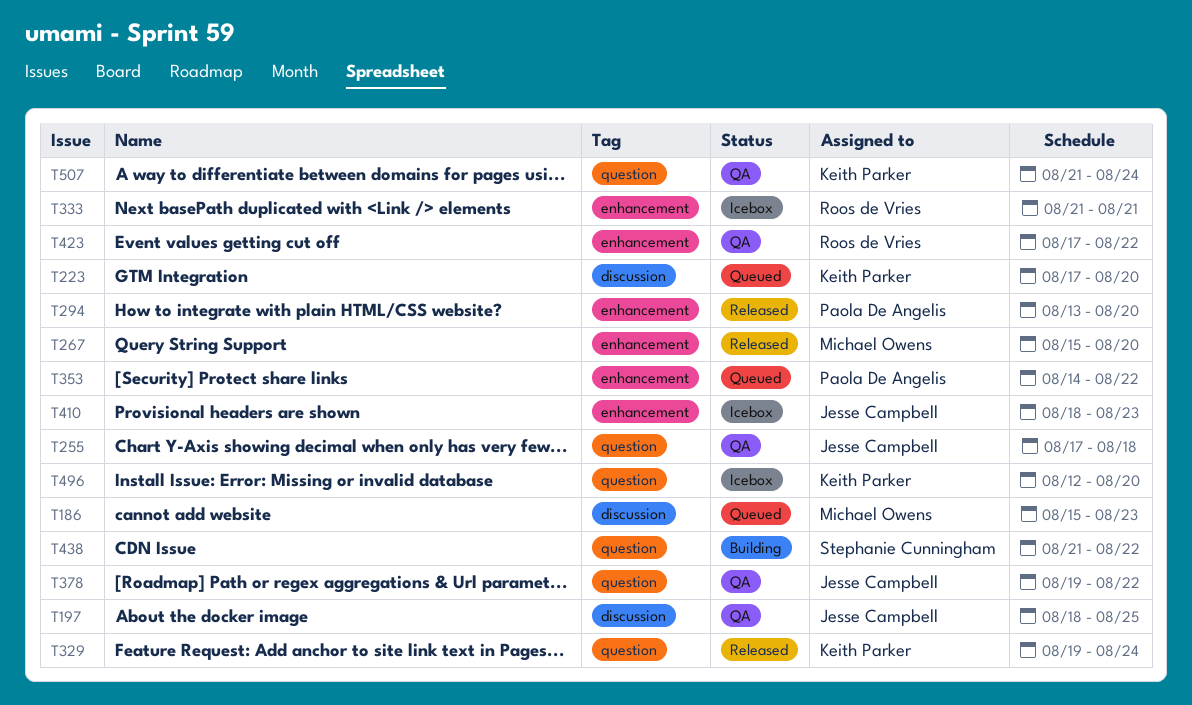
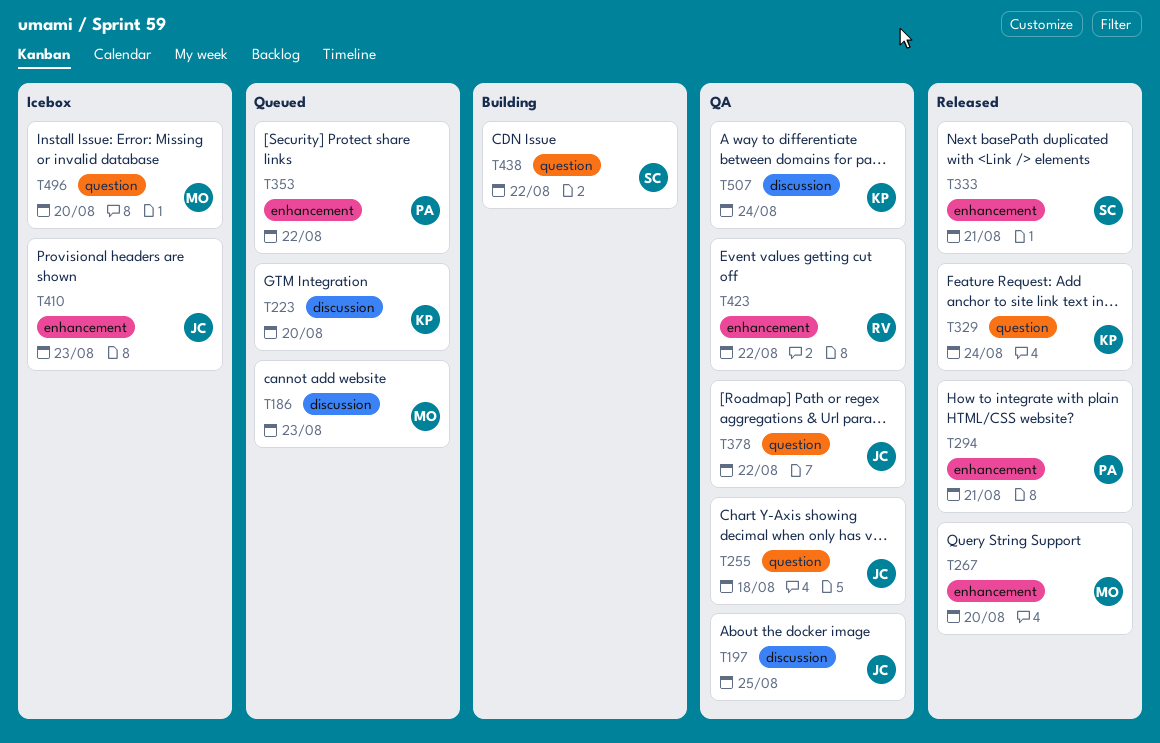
T294, due: Aug 20 -> Aug 21
T333, status: Icebox -> Released
T333, owner: Roos de Vries -> Stephanie Cunningham
T496, owner: Keith Parker -> Michael Owens
T507, label: question -> discussion

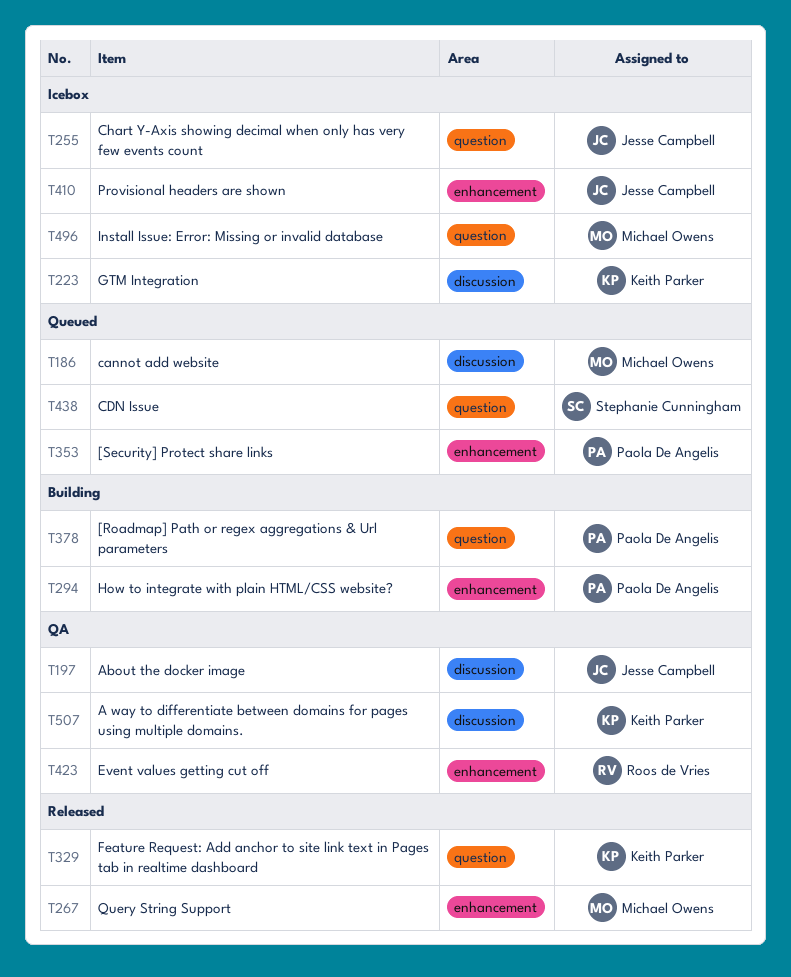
T223, status: Queued -> Icebox
T255, status: QA -> Icebox
T294, status: Released -> Building
T333: present -> none
T378, status: QA -> Building
T378, owner: Jesse Campbell -> Paola De Angelis
T438, status: Building -> Queued

